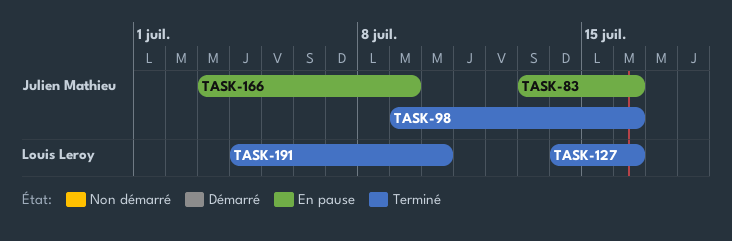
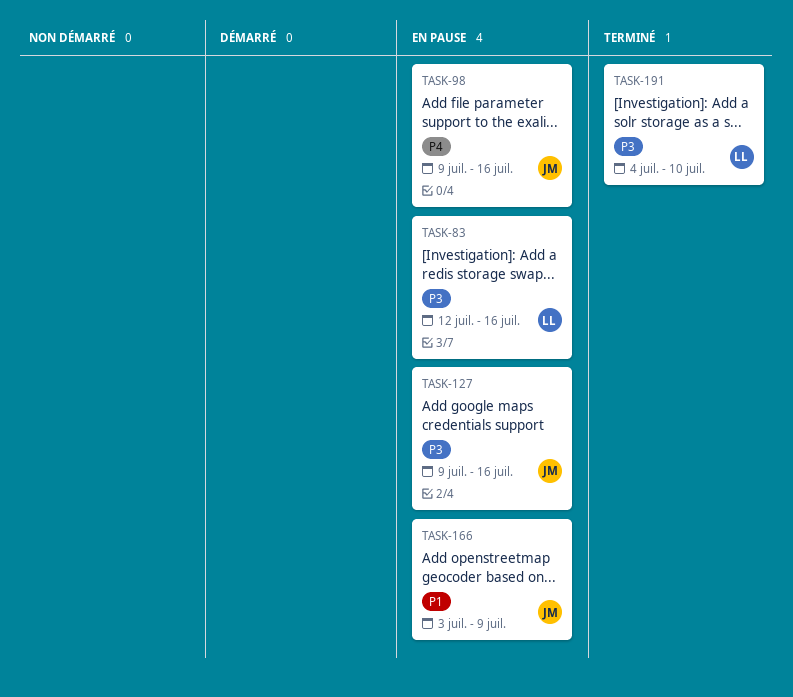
TASK-83, owner: Julien Mathieu -> Louis Leroy
TASK-83, start: Jul 13 -> Jul 12
TASK-98, status: Terminé -> En pause
TASK-127, status: Terminé -> En pause
TASK-127, owner: Louis Leroy -> Julien Mathieu
TASK-127, start: Jul 14 -> Jul 9

